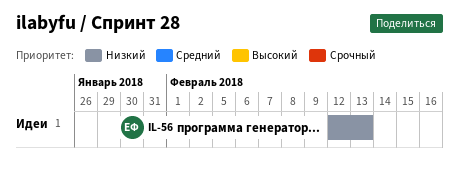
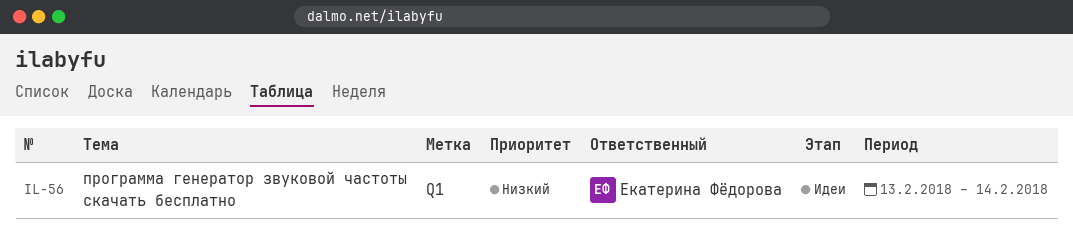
IL-56, start: Feb 12 -> Feb 13
IL-56, due: Feb 13 -> Feb 14

